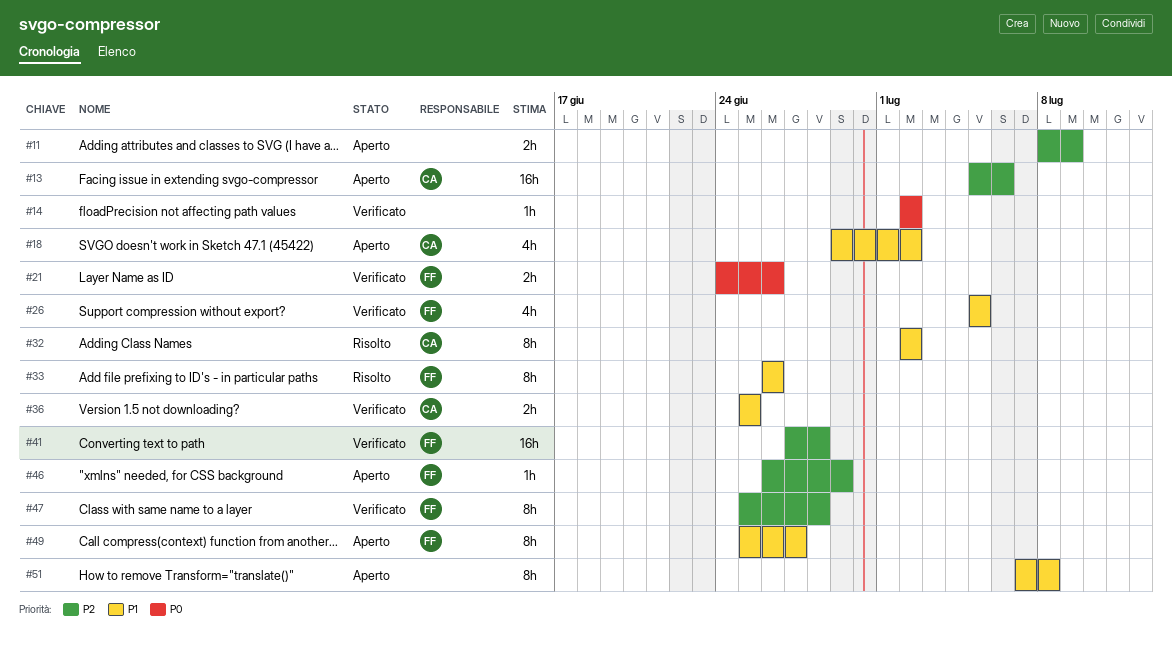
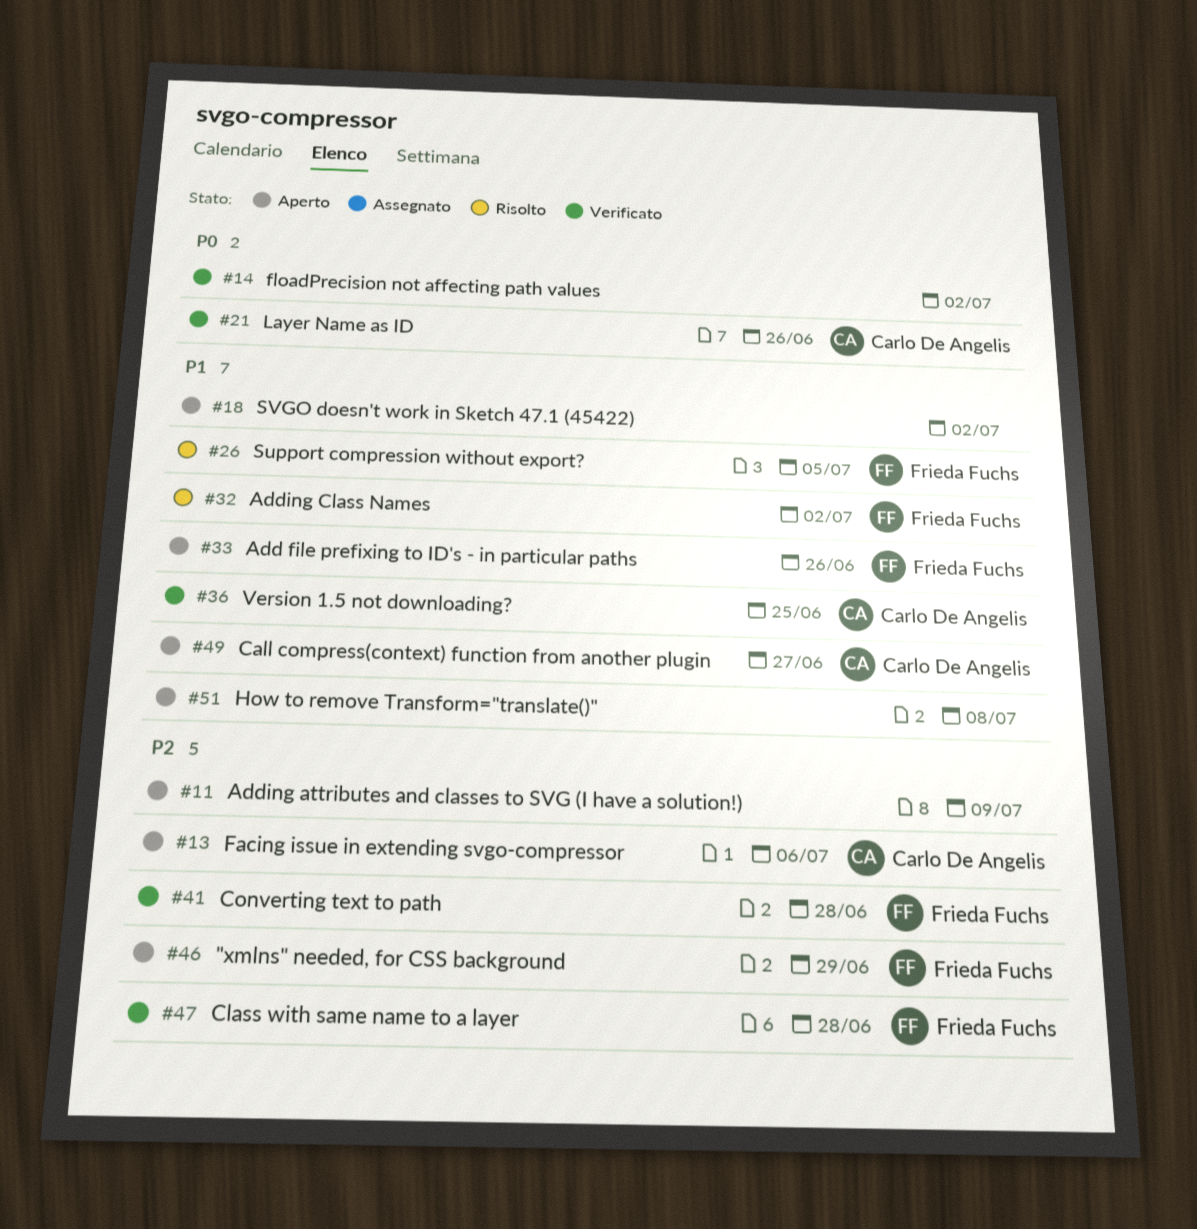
#18, owner: Carlo De Angelis -> none
#21, owner: Frieda Fuchs -> Carlo De Angelis
#26, status: Verificato -> Risolto
#32, owner: Carlo De Angelis -> Frieda Fuchs
#33, status: Risolto -> Aperto
#49, owner: Frieda Fuchs -> Carlo De Angelis

